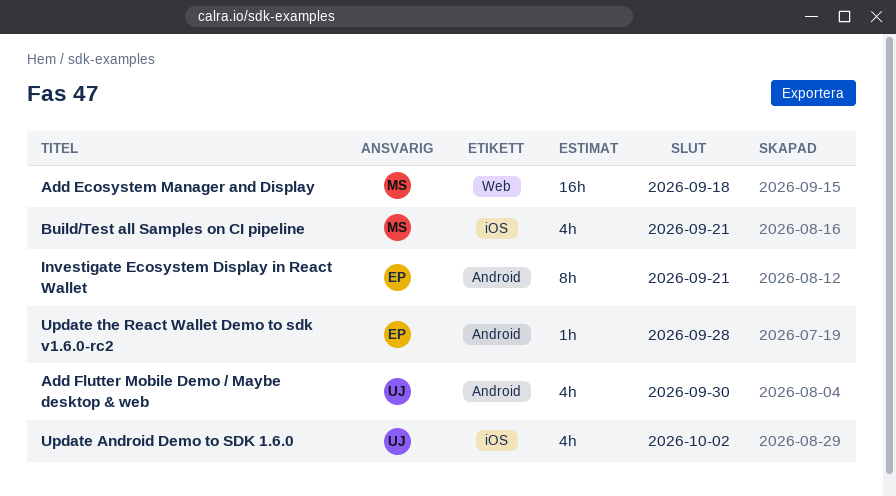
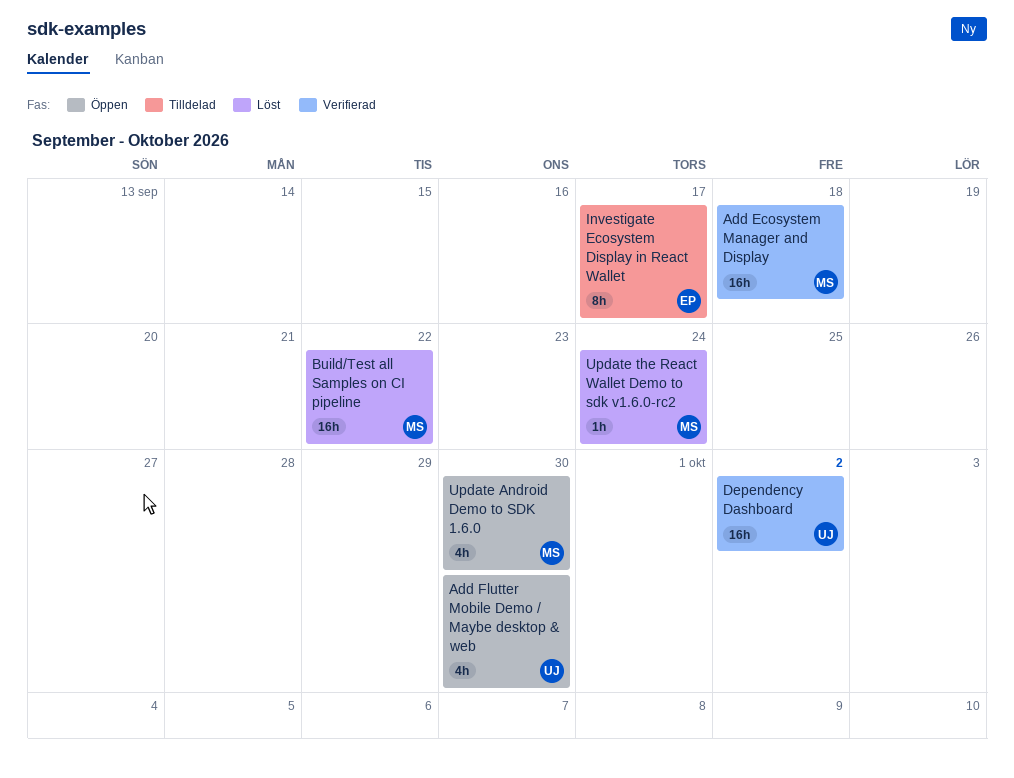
Build/Test all Samples on CI pipeline, estimate: 4h -> 16h
Build/Test all Samples on CI pipeline, due: Sep 21 -> Sep 22
Dependency Dashboard: none -> present
Investigate Ecosystem Display in React Wallet, due: Sep 21 -> Sep 17
Update Android Demo to SDK 1.6.0, owner: UJ -> MS
Update Android Demo to SDK 1.6.0, due: Oct 2 -> Sep 30
Update the React Wallet Demo to sdk v1.6.0-rc2, owner: EP -> MS
Update the React Wallet Demo to sdk v1.6.0-rc2, due: Sep 28 -> Sep 24

